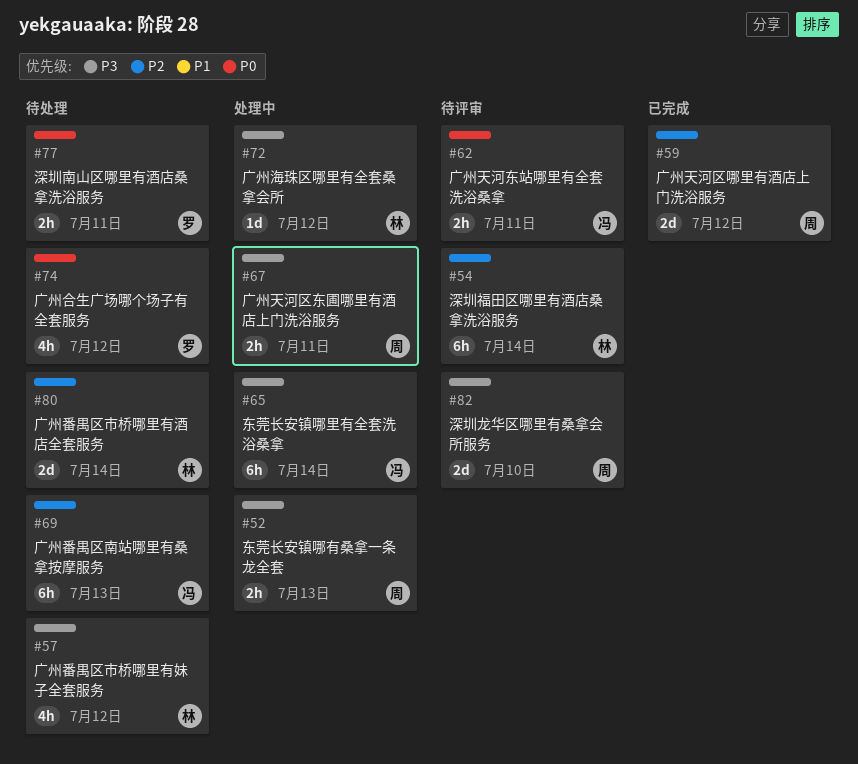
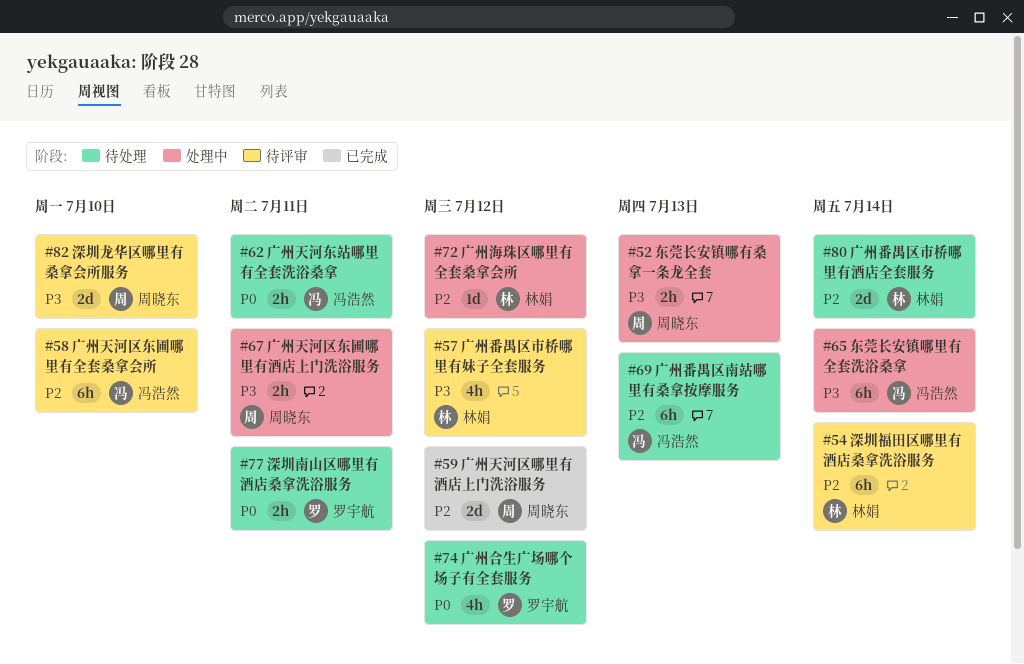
#57, status: 待处理 -> 待评审
#58: none -> present
#62, status: 待评审 -> 待处理
#72, priority: P3 -> P2

